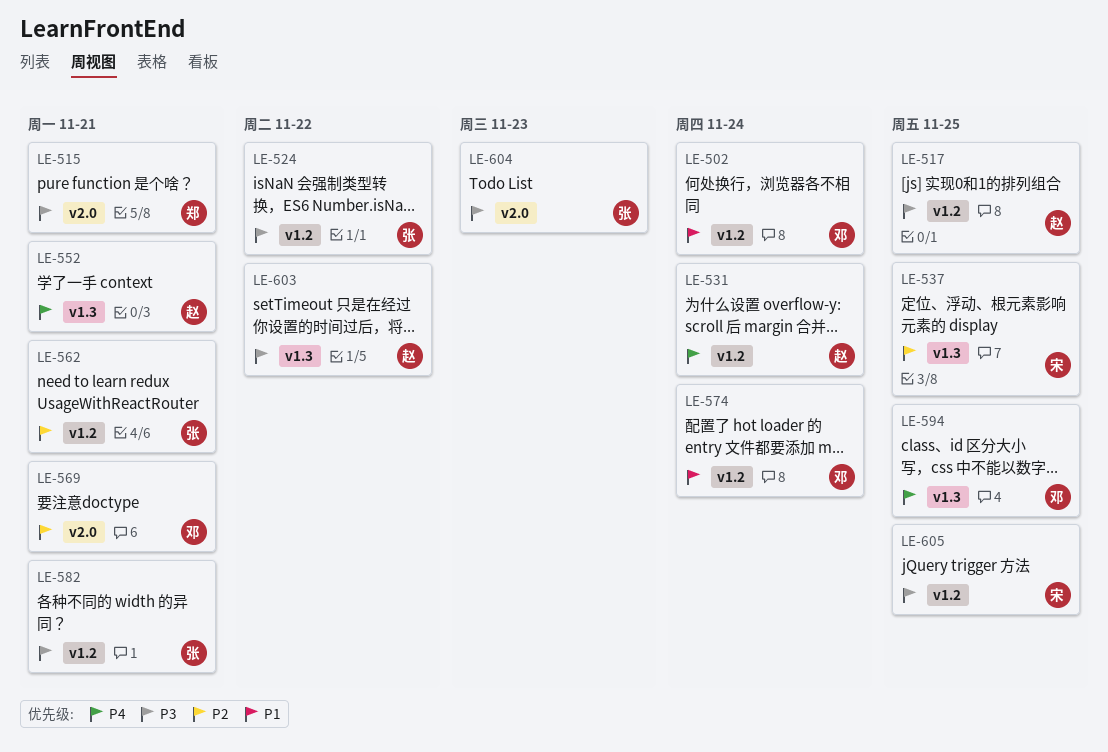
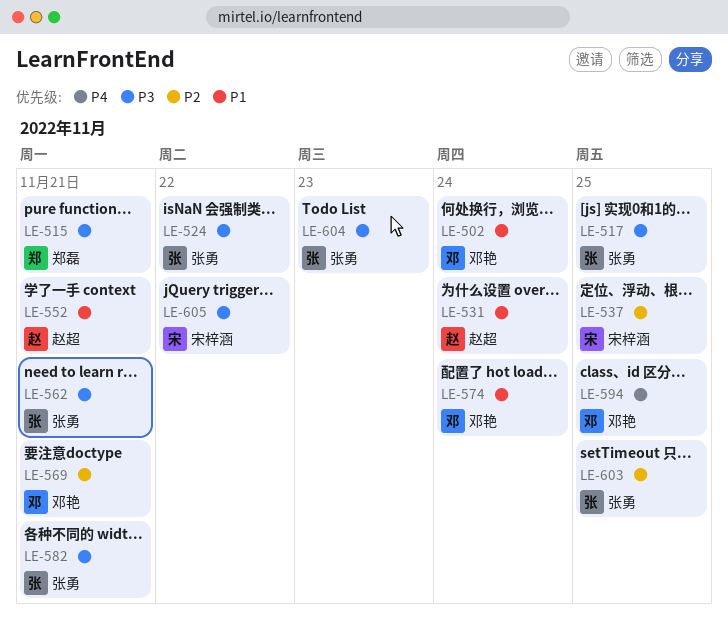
LE-517, owner: 赵超 -> 张勇
LE-531, priority: P4 -> P1
LE-552, priority: P4 -> P1
LE-562, priority: P2 -> P3
LE-603, owner: 赵超 -> 张勇
LE-603, priority: P3 -> P2
LE-603, due: Nov 22 -> Nov 25
LE-605, due: Nov 25 -> Nov 22

